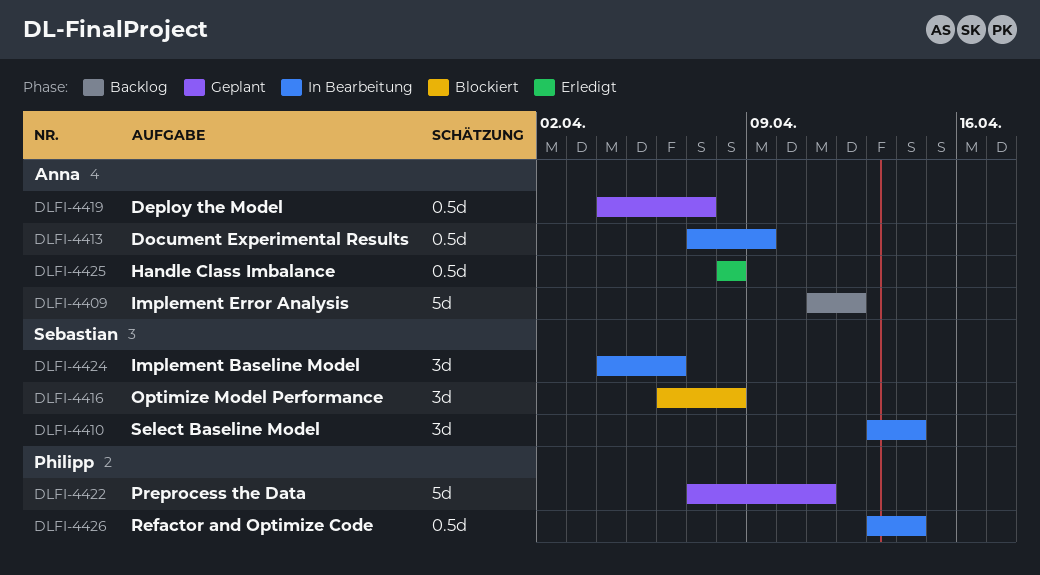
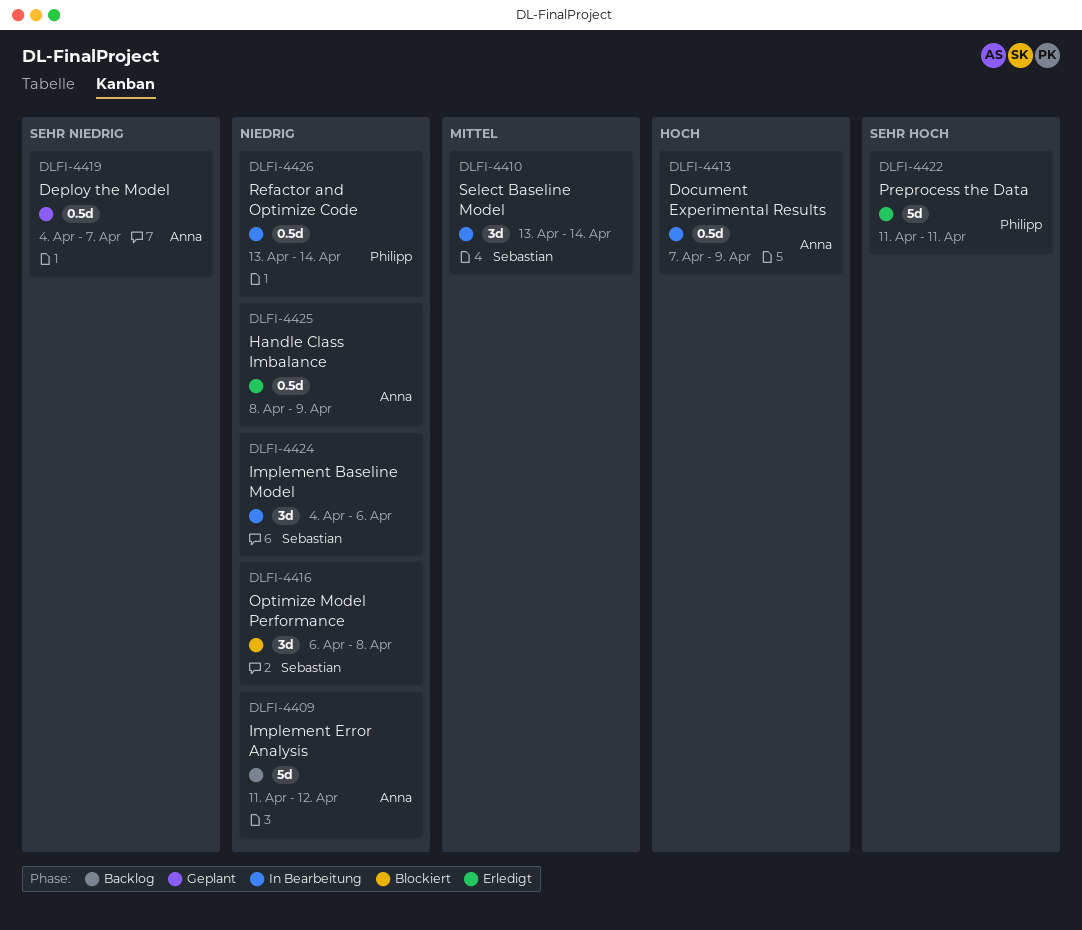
DLFI-4422, status: Geplant -> Erledigt
DLFI-4422, start: Apr 7 -> Apr 11
DLFI-4425, due: Apr 8 -> Apr 9

